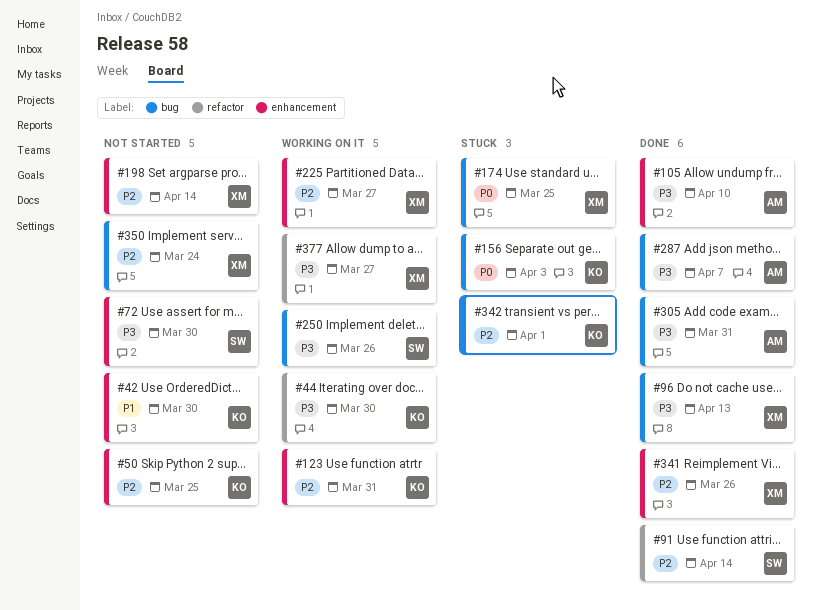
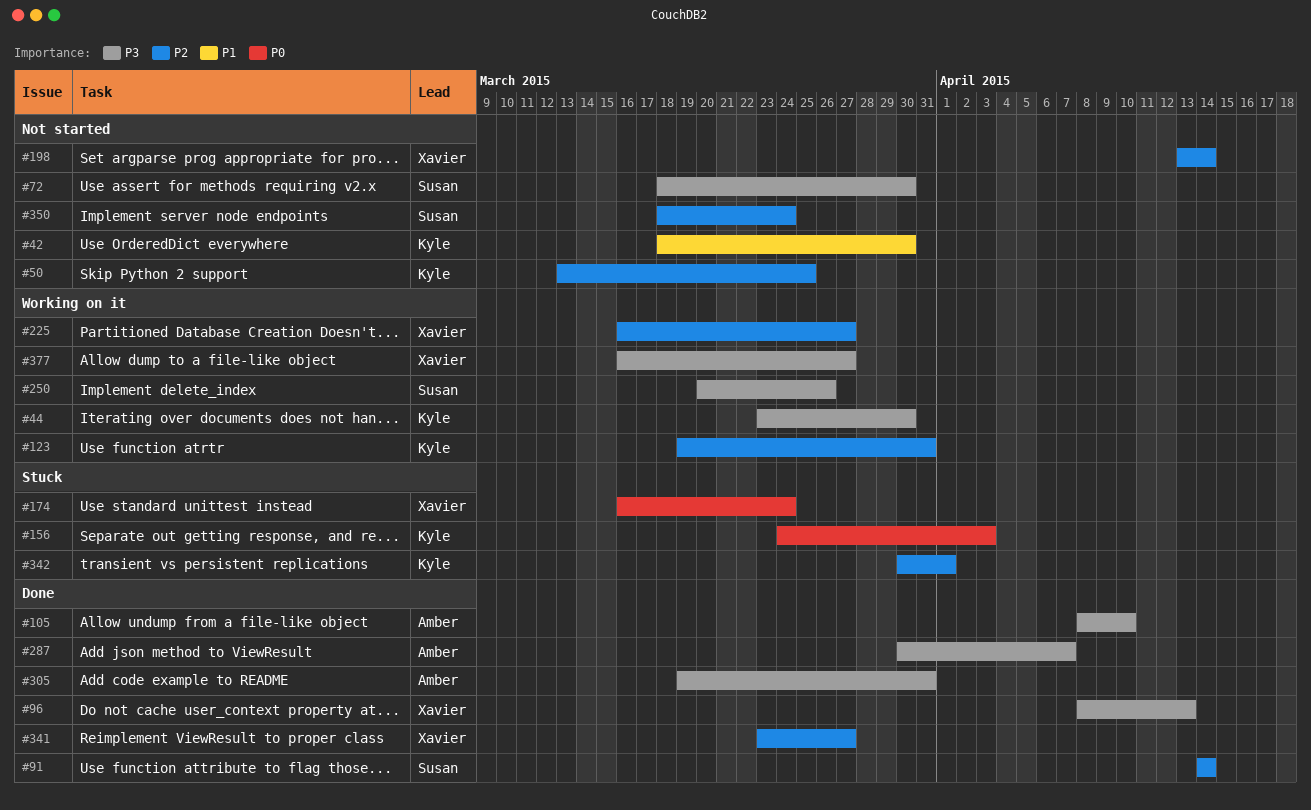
#174, due: Mar 25 -> Mar 24
#341, due: Mar 26 -> Mar 27
#350, owner: Xavier -> Susan

